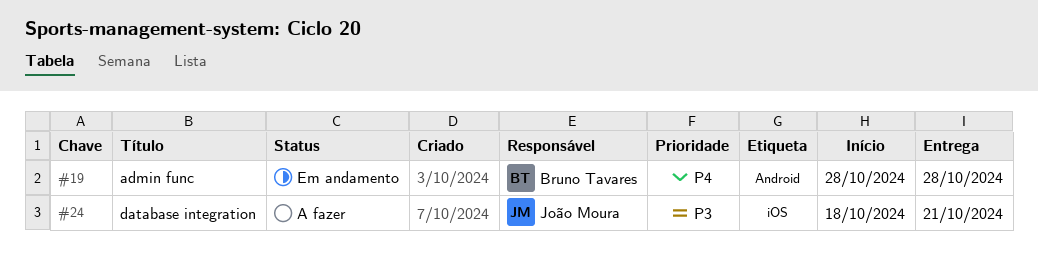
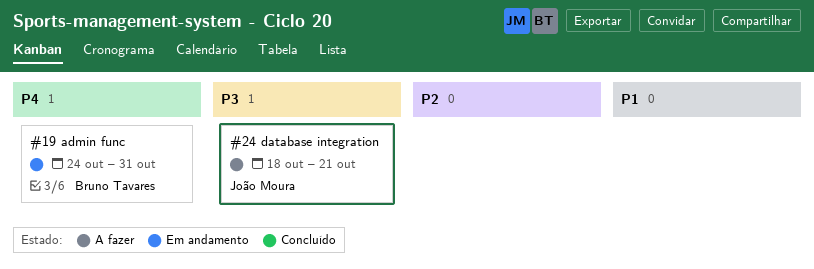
#19, start: Oct 28 -> Oct 24
#19, due: Oct 28 -> Oct 31

